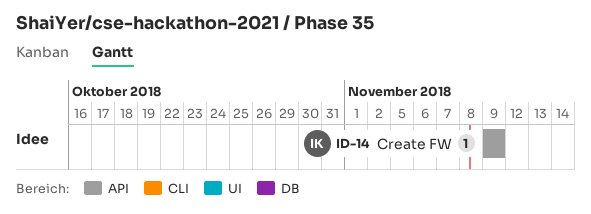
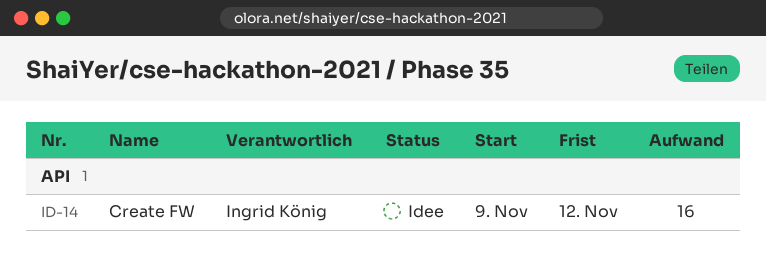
ID-14, estimate: 1 -> 16
ID-14, due: Nov 9 -> Nov 12

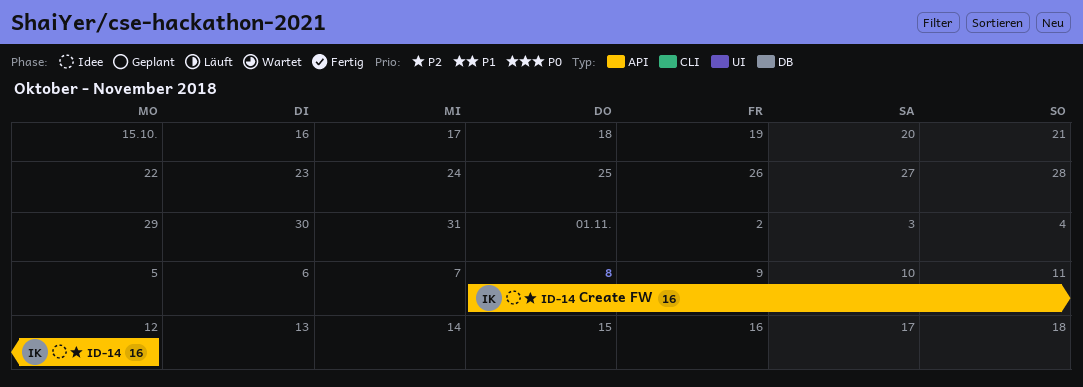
ID-14, start: Nov 9 -> Nov 8

